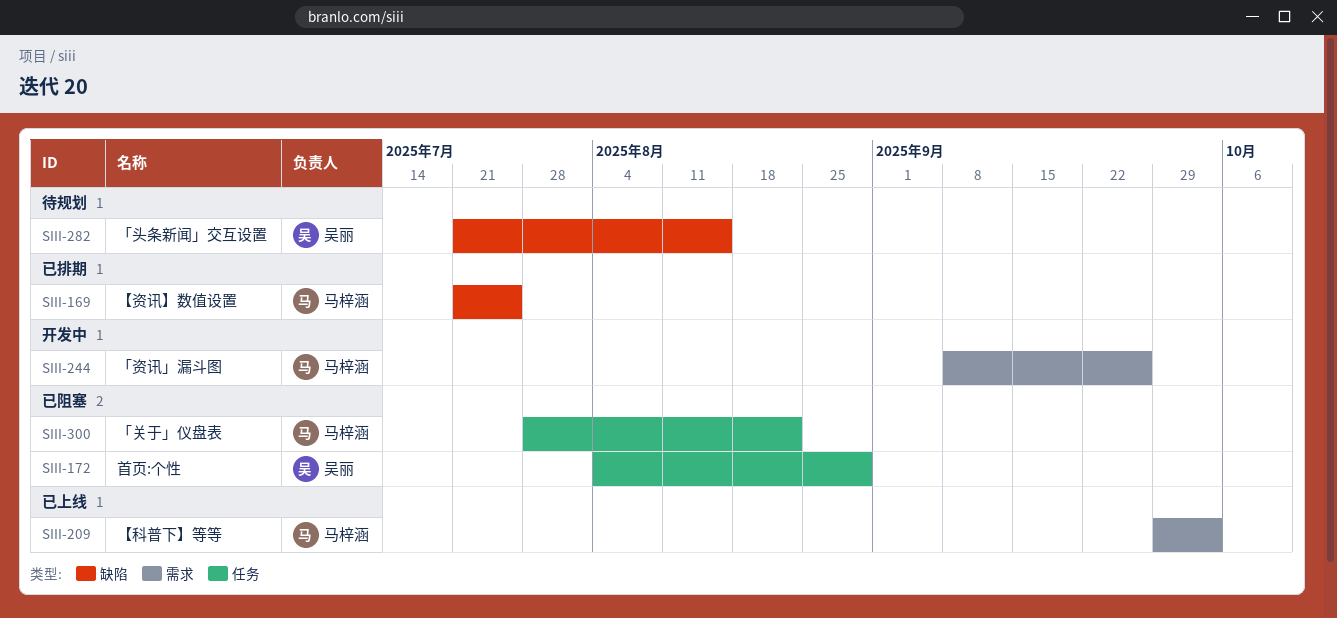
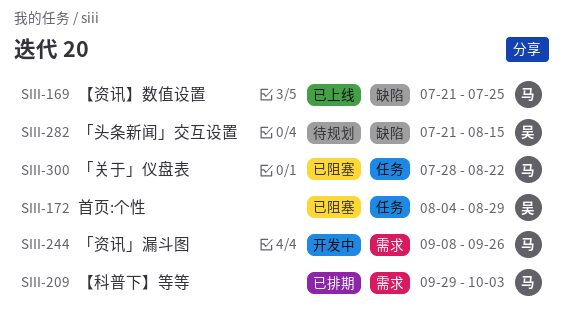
SIII-169, status: 已排期 -> 已上线
SIII-209, status: 已上线 -> 已排期

